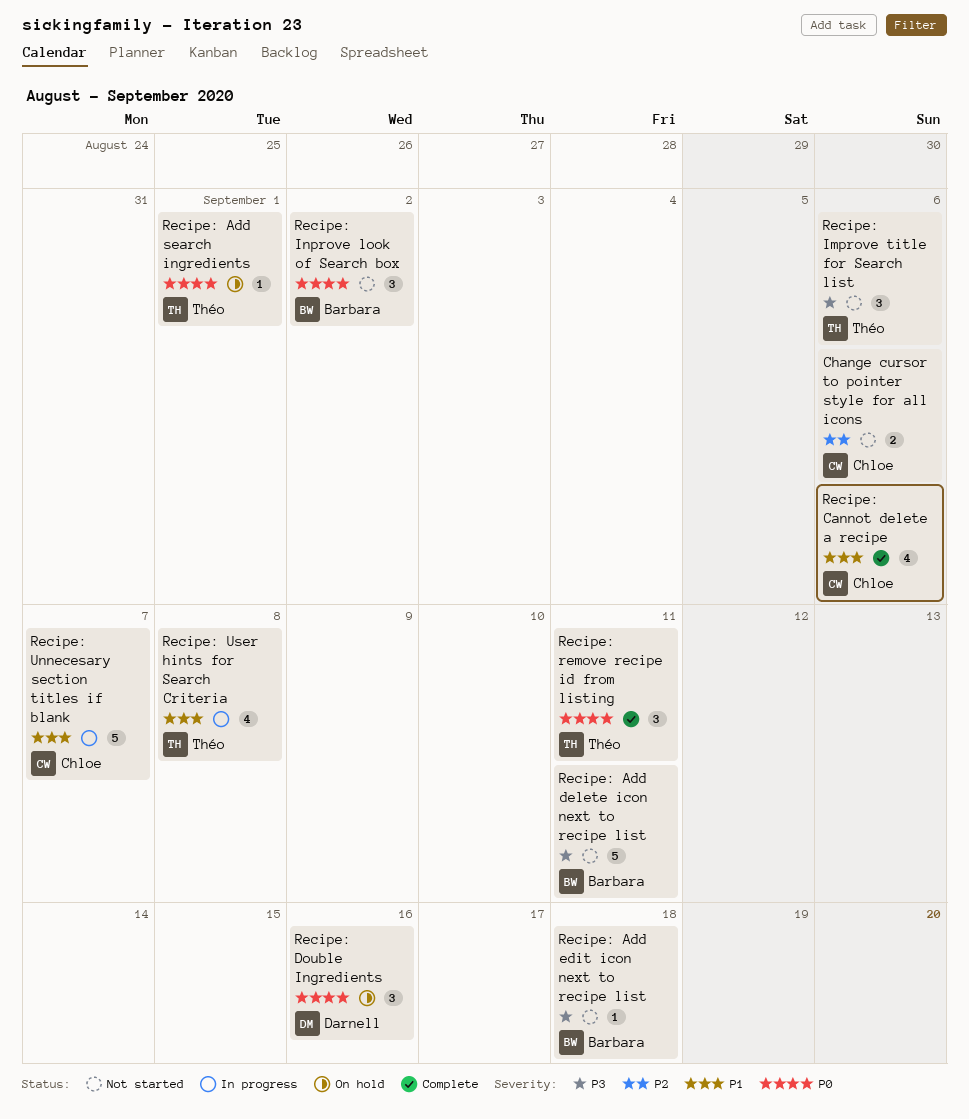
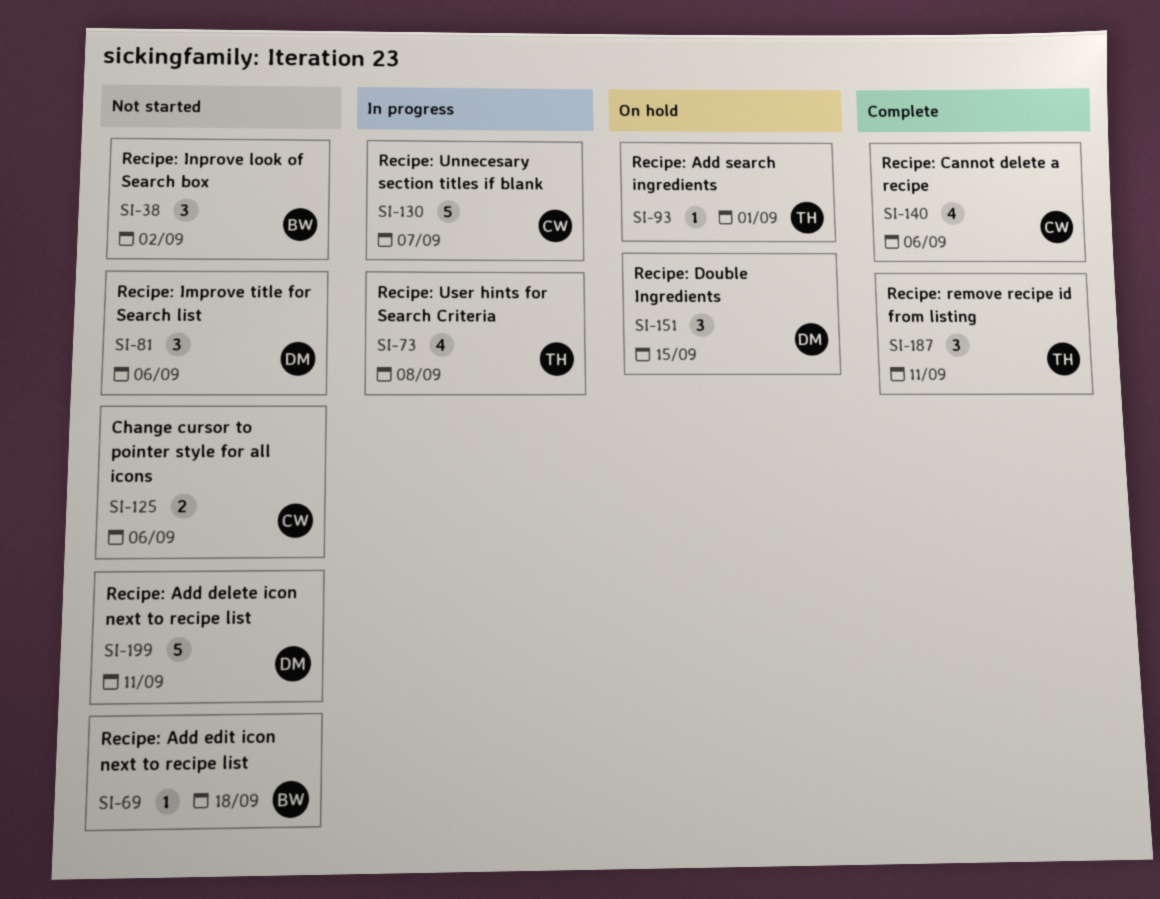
Recipe: Add delete icon next to recipe list, owner: Barbara -> Darnell
Recipe: Double Ingredients, due: Sep 16 -> Sep 15
Recipe: Improve title for Search list, owner: Théo -> Darnell

